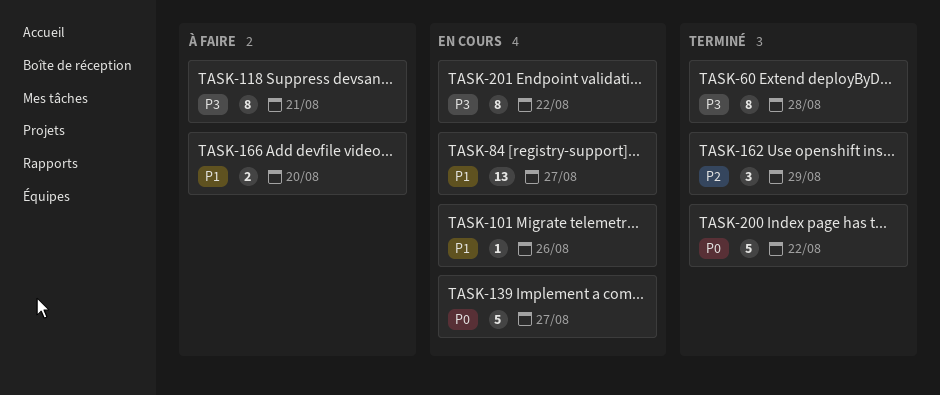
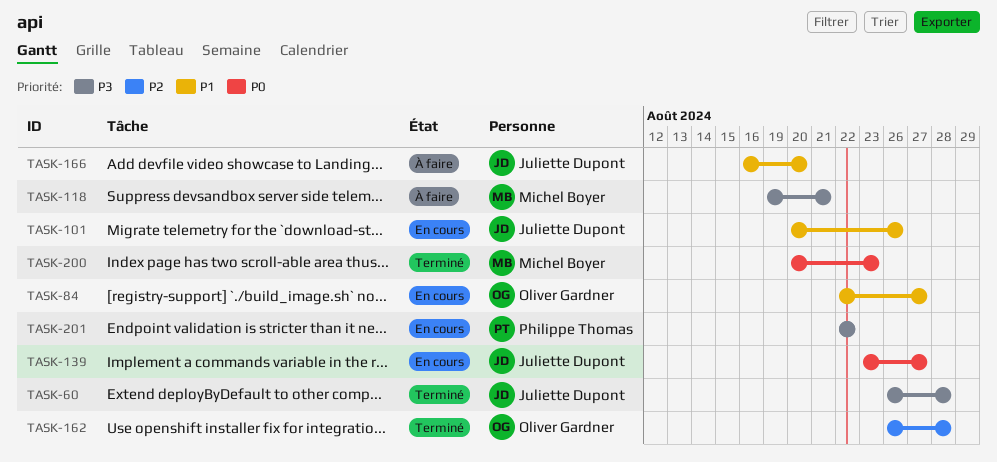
TASK-162, due: Aug 29 -> Aug 28
TASK-200, due: Aug 22 -> Aug 23

